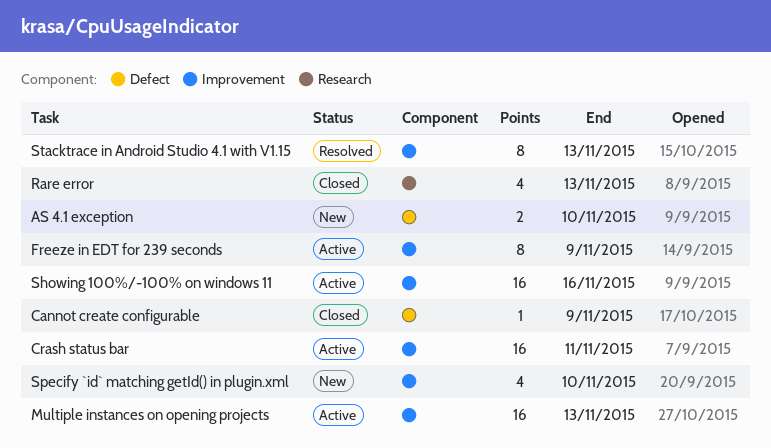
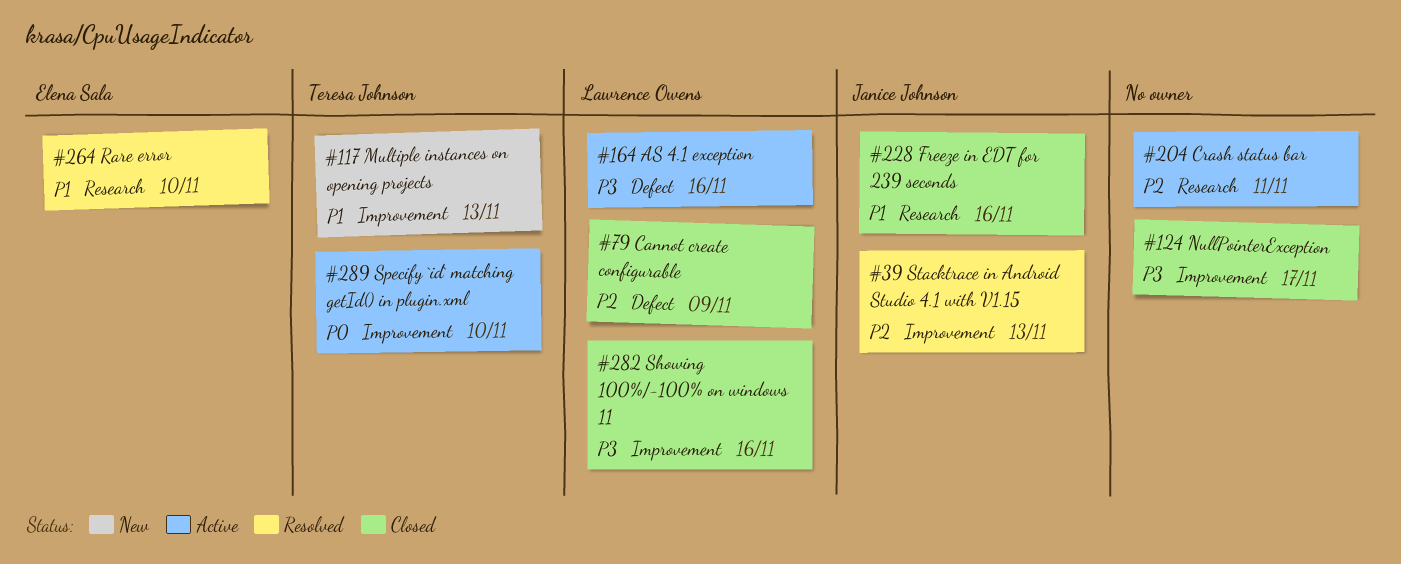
AS 4.1 exception, status: New -> Active
AS 4.1 exception, due: Nov 10 -> Nov 16
Crash status bar, label: Improvement -> Research
Freeze in EDT for 239 seconds, status: Active -> Closed
Freeze in EDT for 239 seconds, label: Improvement -> Research
Freeze in EDT for 239 seconds, due: Nov 9 -> Nov 16
Multiple instances on opening projects, status: Active -> New
NullPointerException: none -> present
Rare error, status: Closed -> Resolved
Rare error, due: Nov 13 -> Nov 10
Showing 100%/-100% on windows 11, status: Active -> Closed
Specify `id` matching getId() in plugin.xml, status: New -> Active

